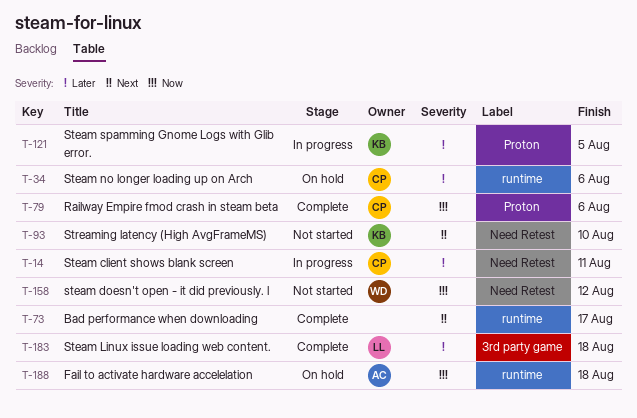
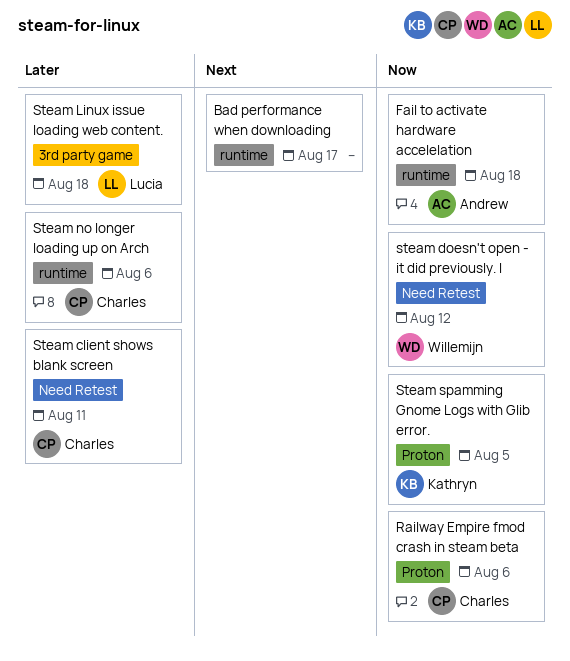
Steam spamming Gnome Logs with Glib error., priority: Later -> Now
Streaming latency (High AvgFrameMS): present -> none

